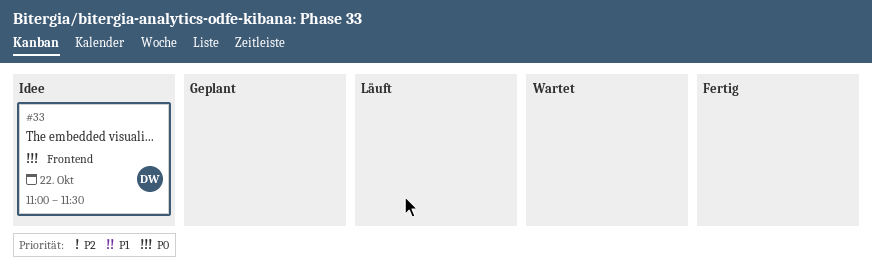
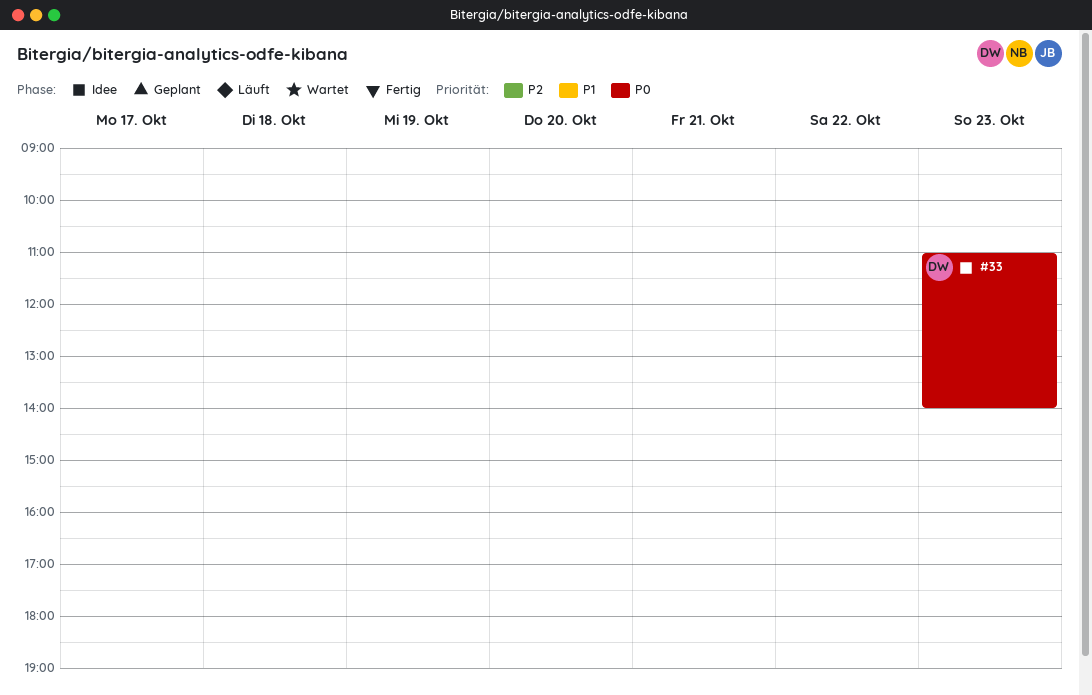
#33, day: Oct 22 -> Oct 23
#33, ends: 11:30 -> 14:00

